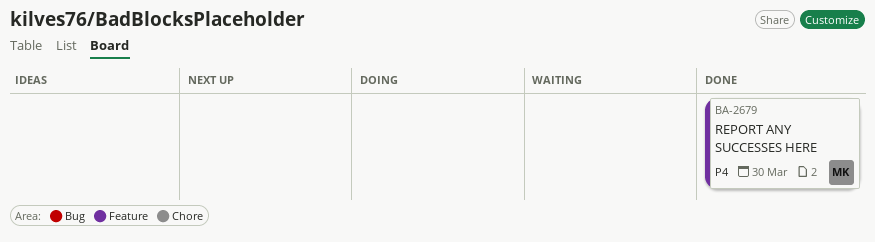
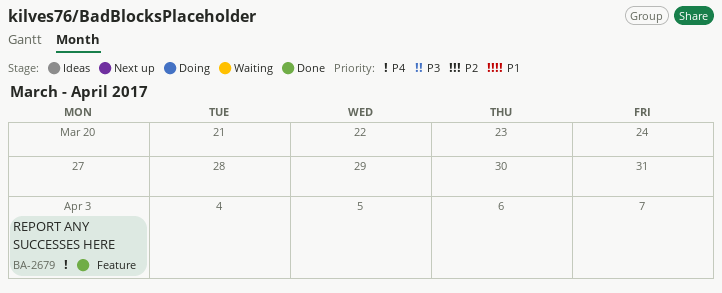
BA-2679, due: Mar 30 -> Apr 3

